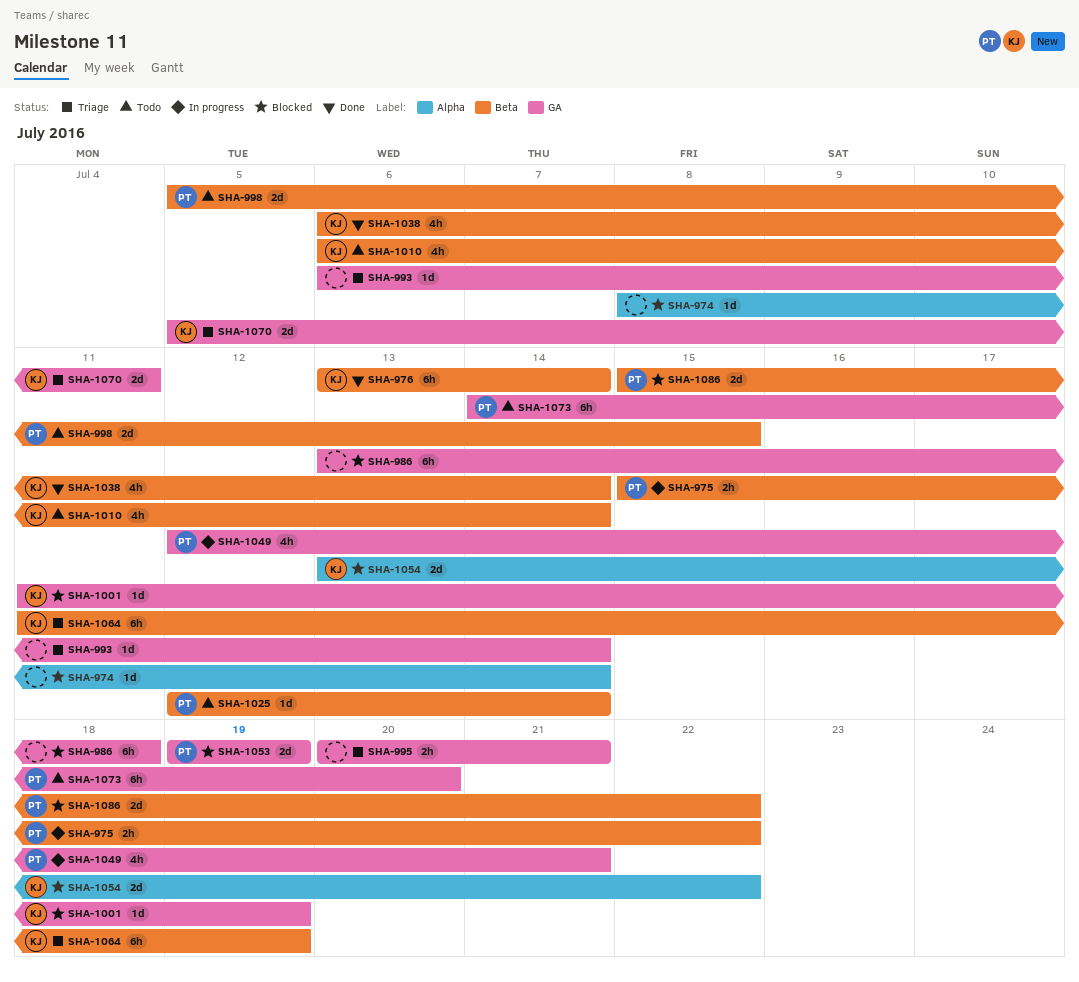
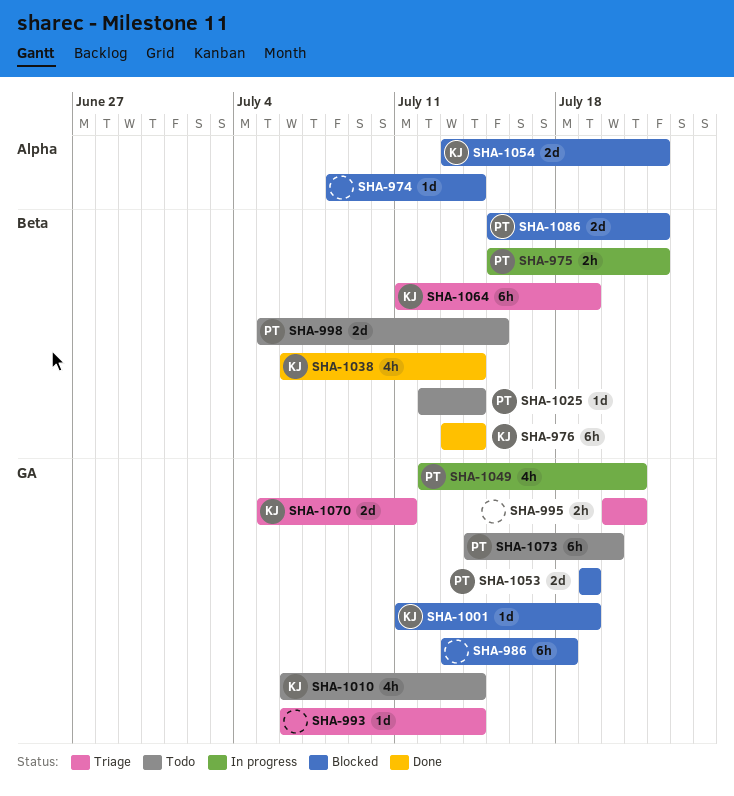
SHA-1010, label: Beta -> GA

